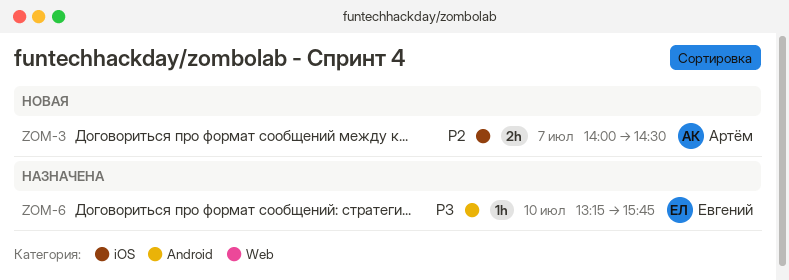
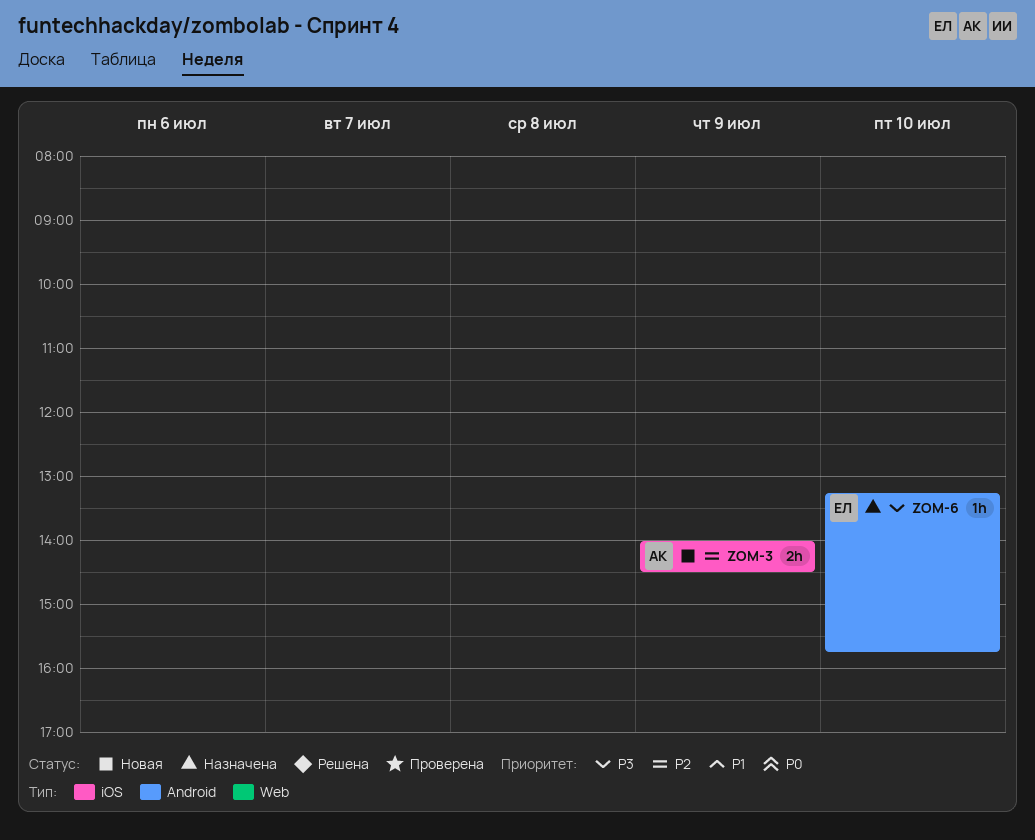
ZOM-3, day: Jul 7 -> Jul 9

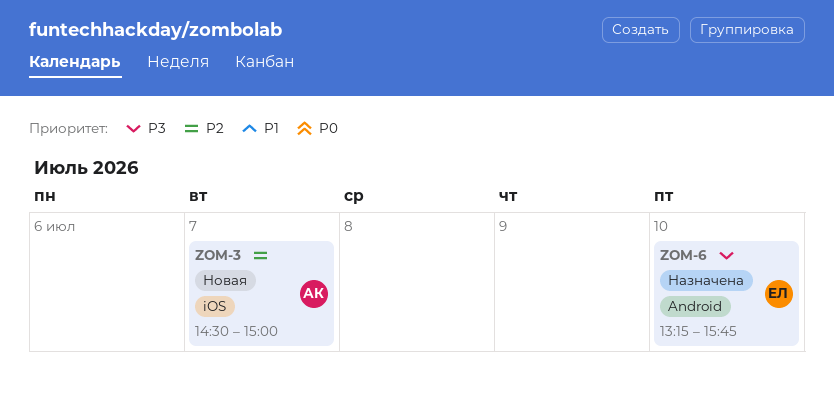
ZOM-3, day: Jul 9 -> Jul 7
ZOM-3, begins: 14:00 -> 14:30
ZOM-3, ends: 14:30 -> 15:00

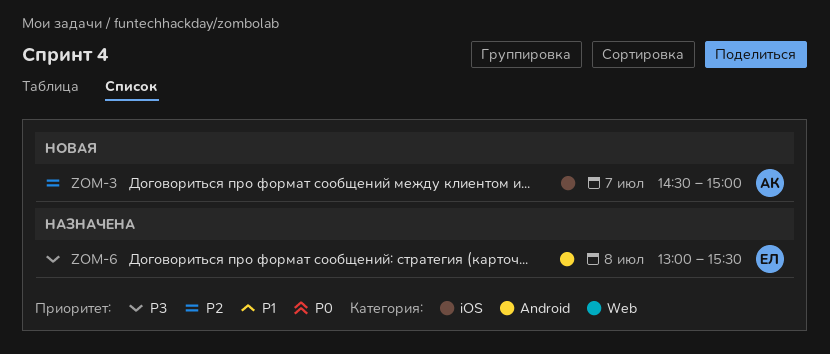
ZOM-6, day: Jul 10 -> Jul 8
ZOM-6, begins: 13:15 -> 13:00
ZOM-6, ends: 15:45 -> 15:30

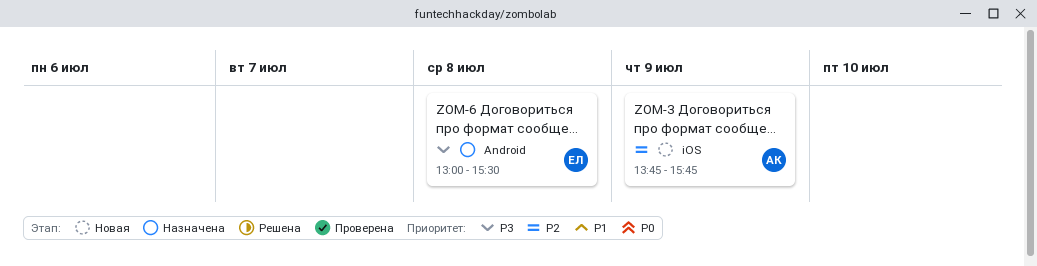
ZOM-3, day: Jul 7 -> Jul 9
ZOM-3, begins: 14:30 -> 13:45
ZOM-3, ends: 15:00 -> 15:45

